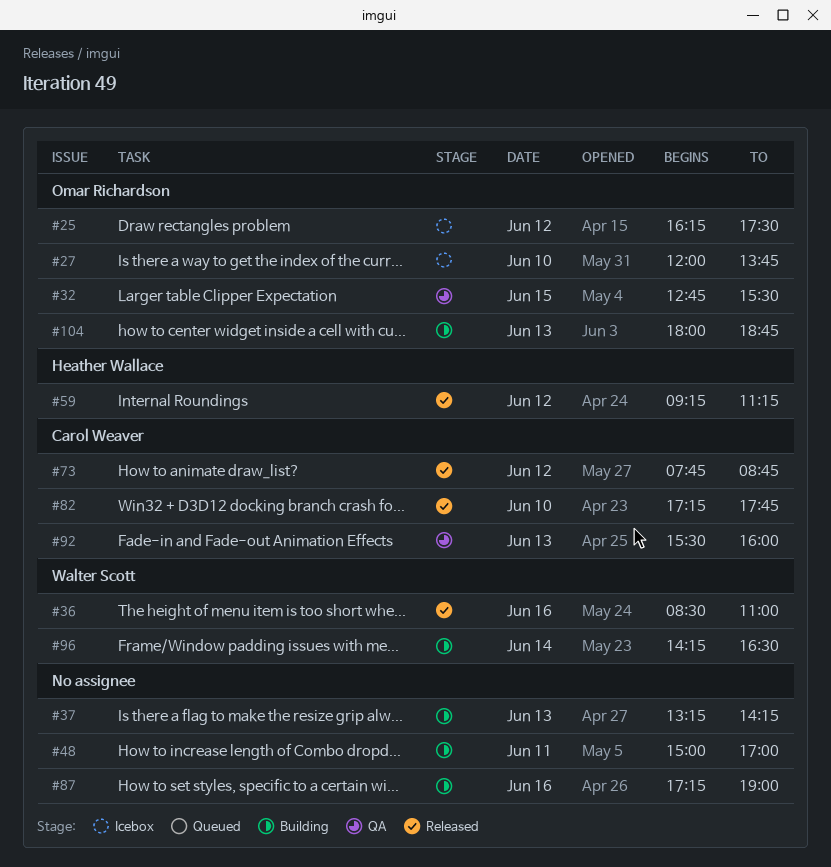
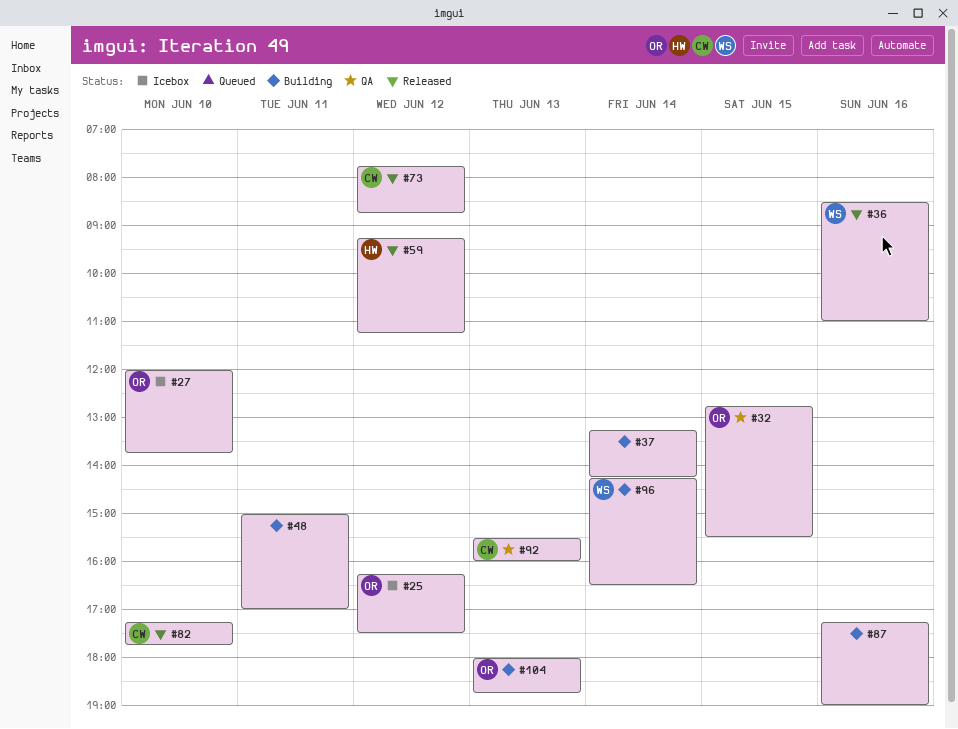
#37, day: Jun 13 -> Jun 14

